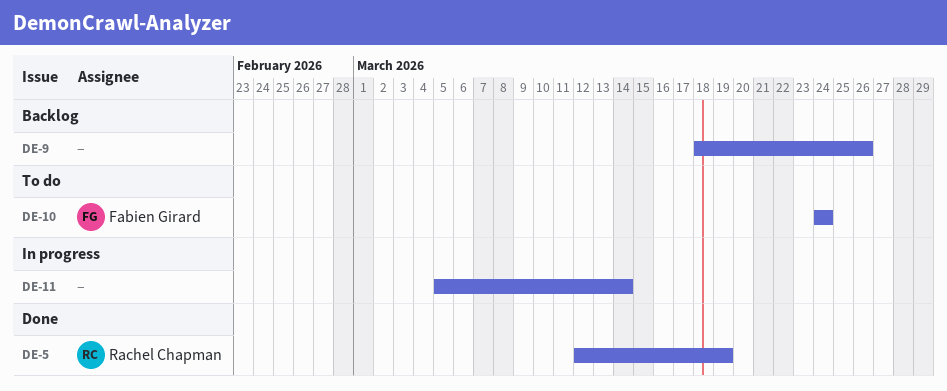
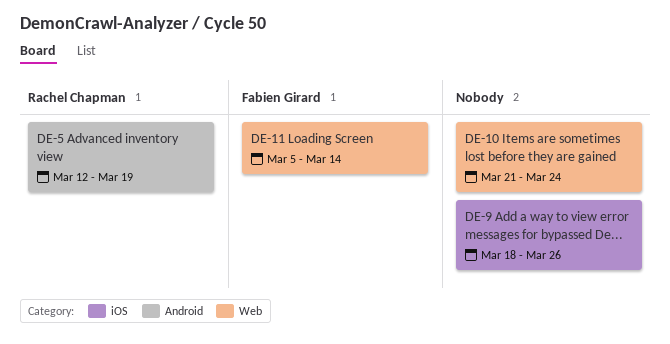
DE-10, owner: Fabien Girard -> none
DE-10, start: Mar 24 -> Mar 21
DE-11, owner: none -> Fabien Girard

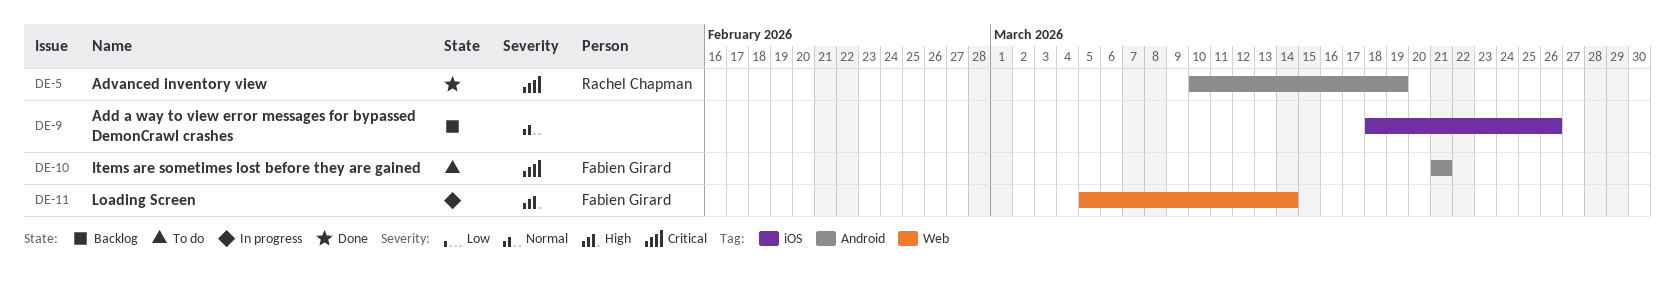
DE-5, start: Mar 12 -> Mar 10
DE-10, owner: none -> Fabien Girard
DE-10, label: Web -> Android
DE-10, due: Mar 24 -> Mar 21

